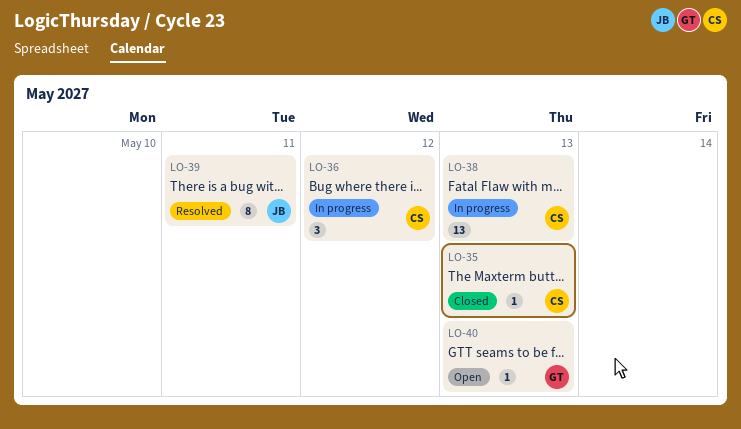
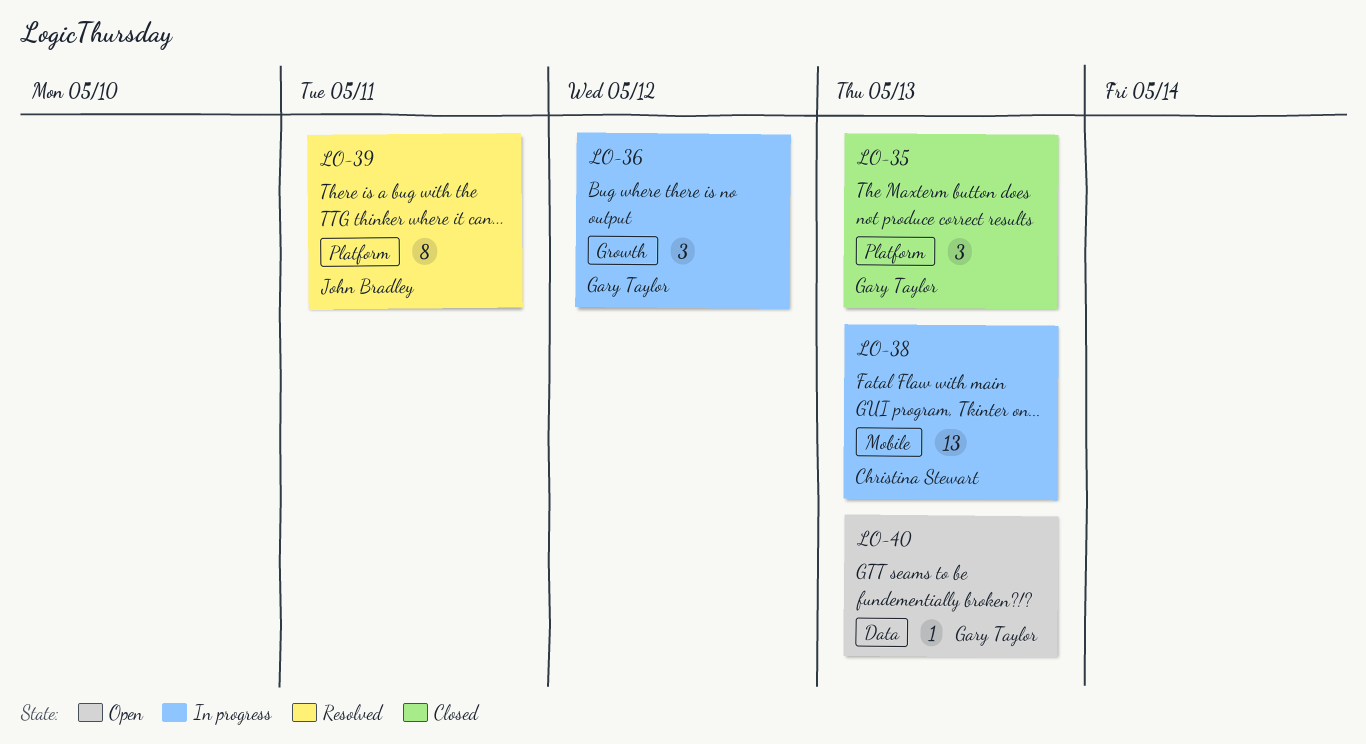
LO-35, owner: Christina Stewart -> Gary Taylor
LO-35, estimate: 1 -> 3
LO-36, owner: Christina Stewart -> Gary Taylor

